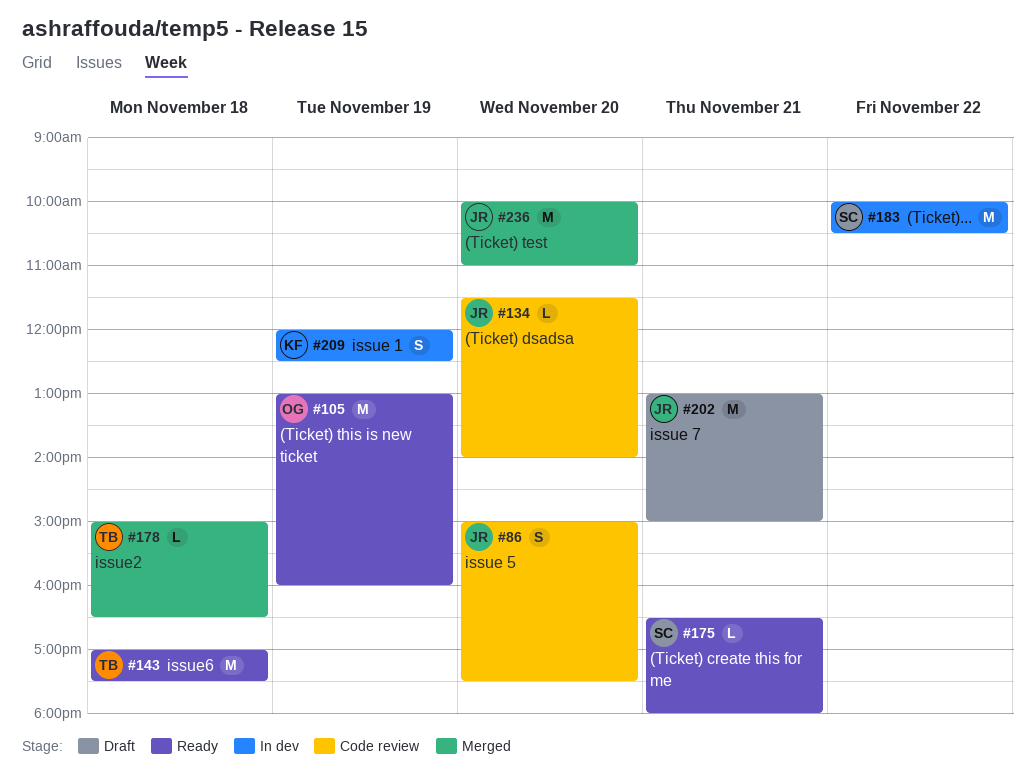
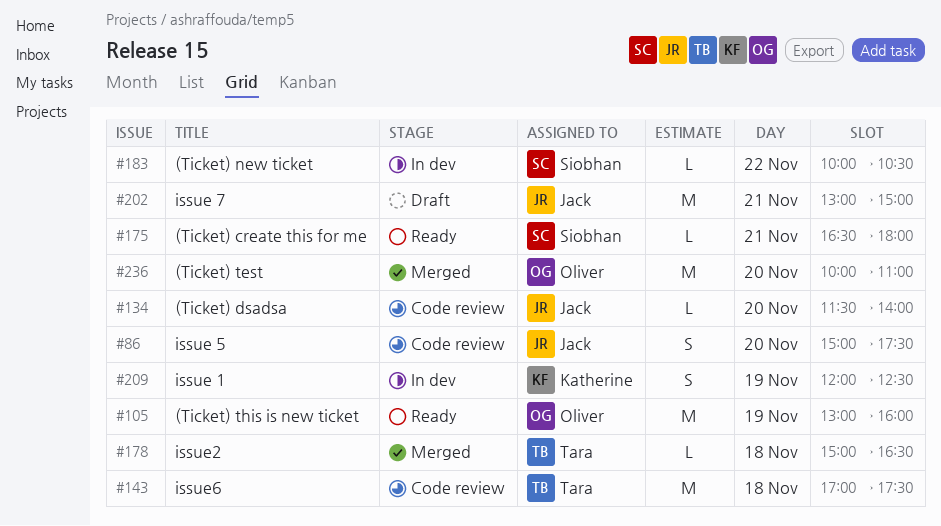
#143, status: Ready -> Code review
#183, estimate: M -> L
#236, owner: Jack -> Oliver

